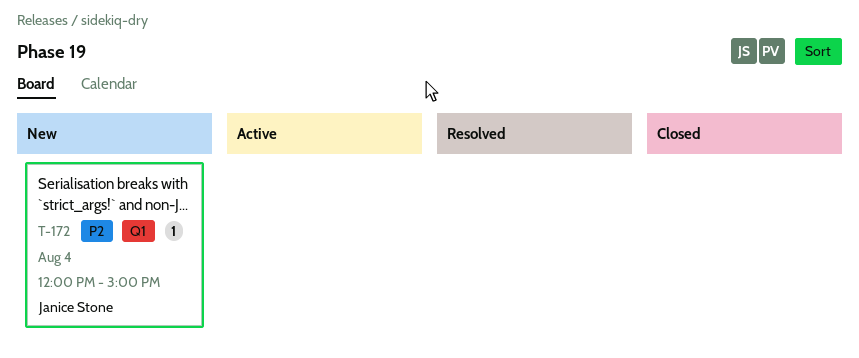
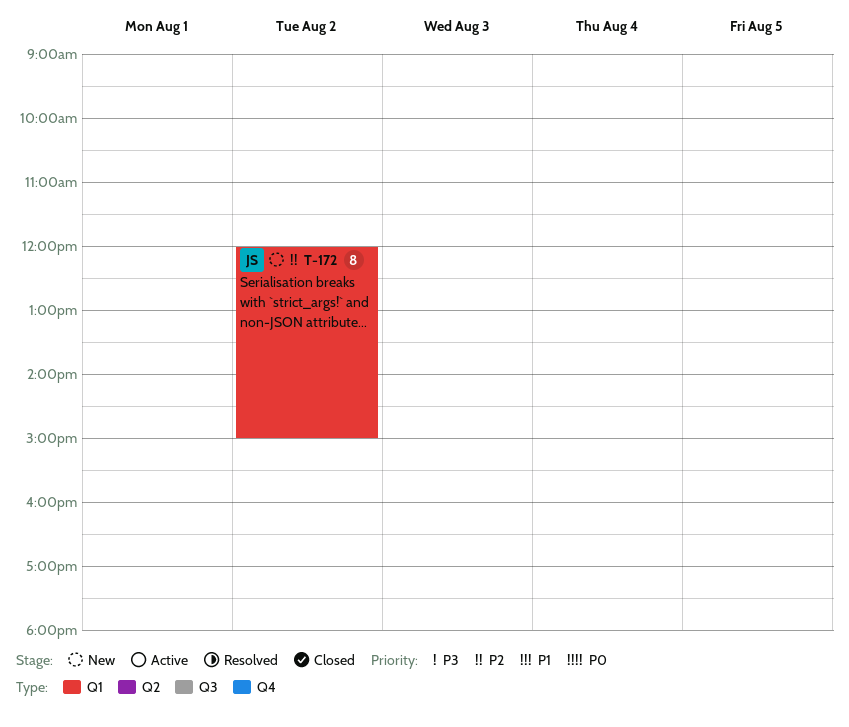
T-172, estimate: 1 -> 8
T-172, day: Aug 4 -> Aug 2

